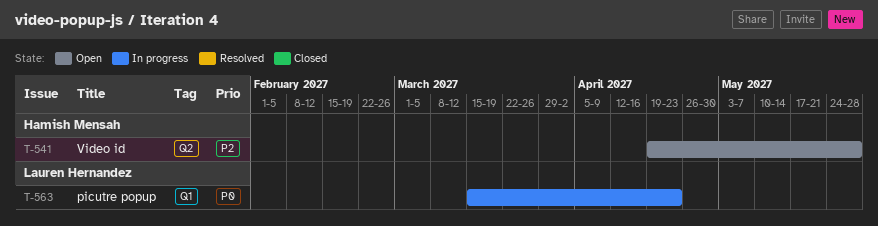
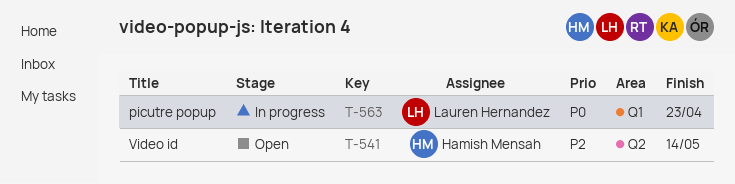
T-541, due: May 28 -> May 14

